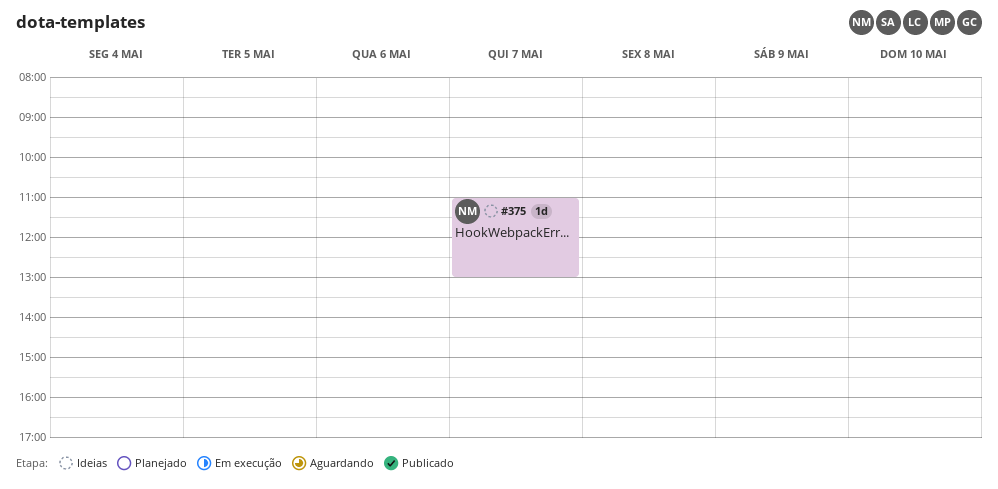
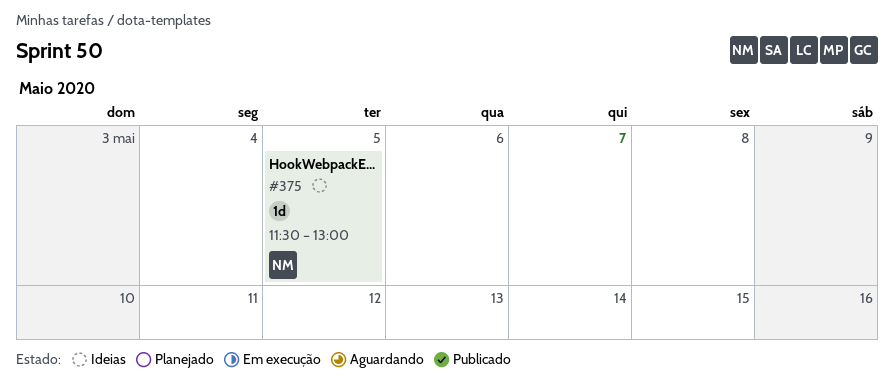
#375, day: May 7 -> May 5
#375, begins: 11:00 -> 11:30

